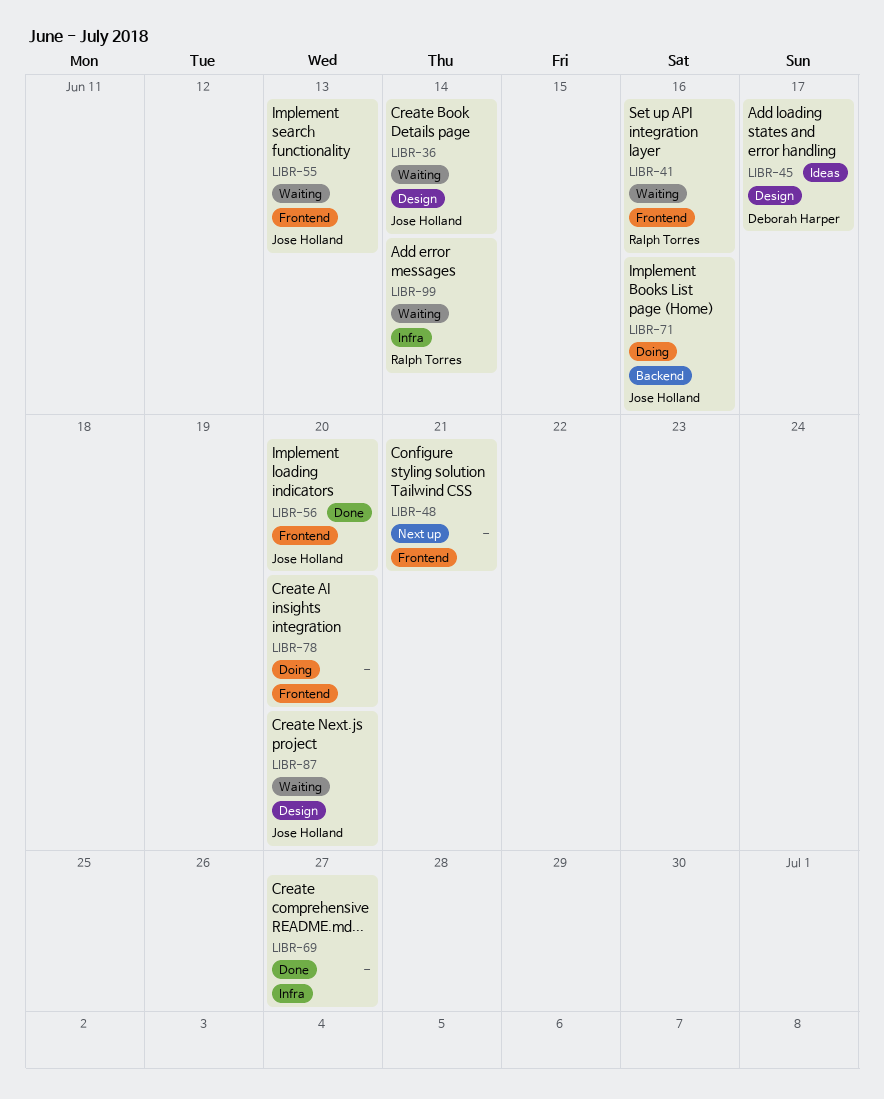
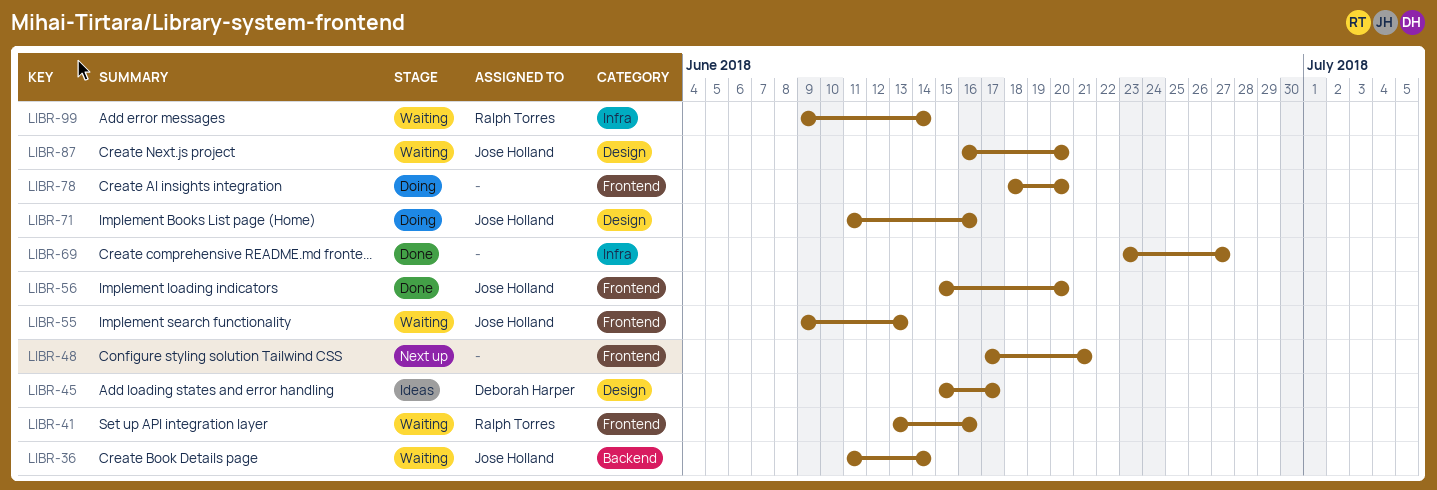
LIBR-36, label: Design -> Backend
LIBR-71, label: Backend -> Design

